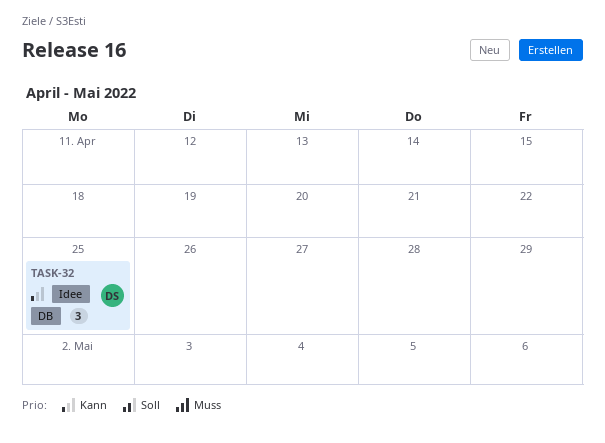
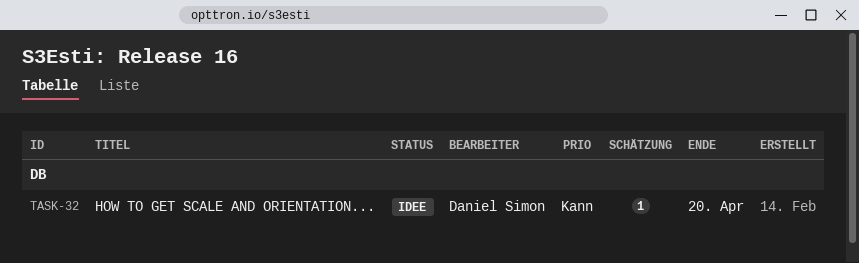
TASK-32, estimate: 3 -> 1
TASK-32, due: Apr 25 -> Apr 20

